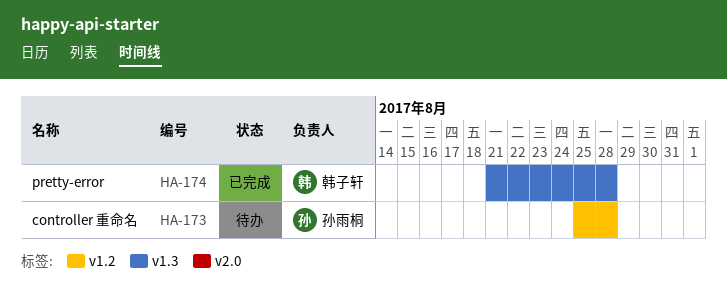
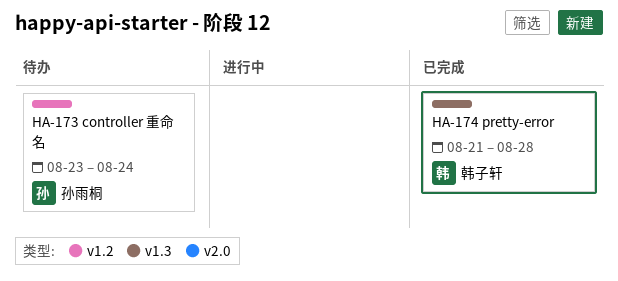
HA-173, start: Aug 25 -> Aug 23
HA-173, due: Aug 28 -> Aug 24

